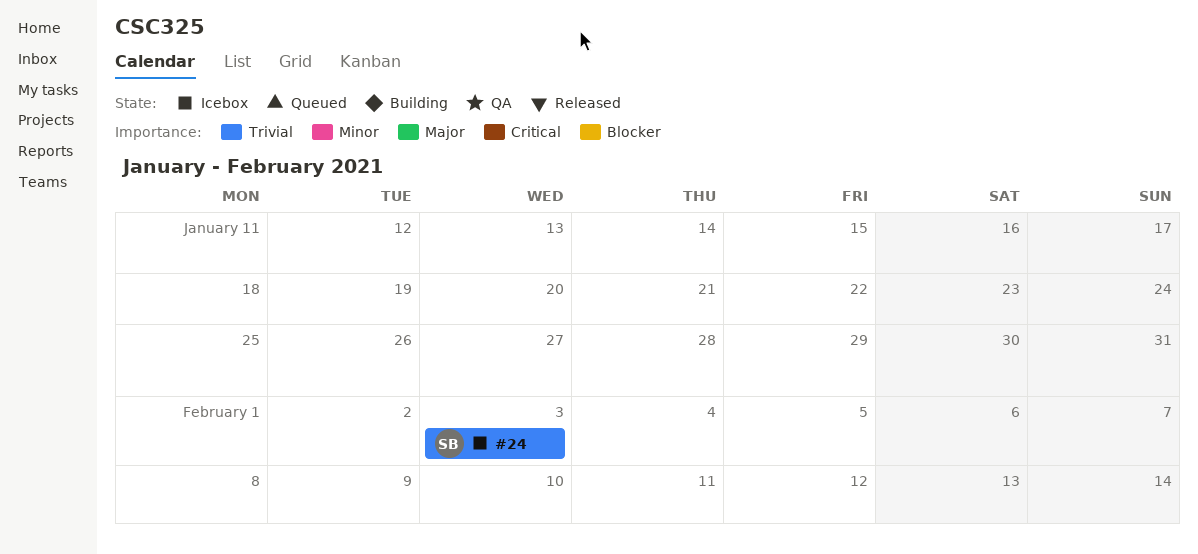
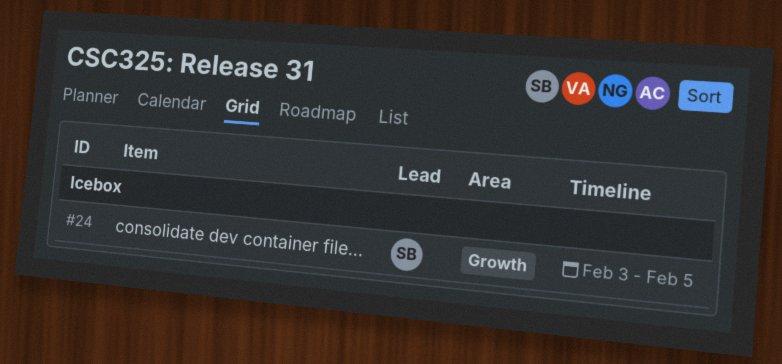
#24, due: Feb 3 -> Feb 5

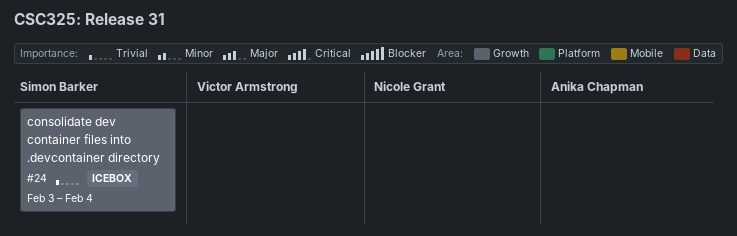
#24, due: Feb 5 -> Feb 4

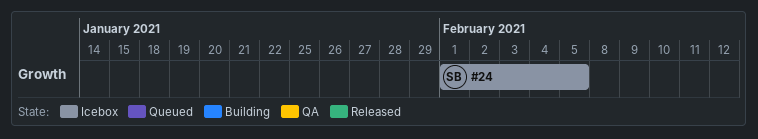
#24, start: Feb 3 -> Feb 1
#24, due: Feb 4 -> Feb 5

